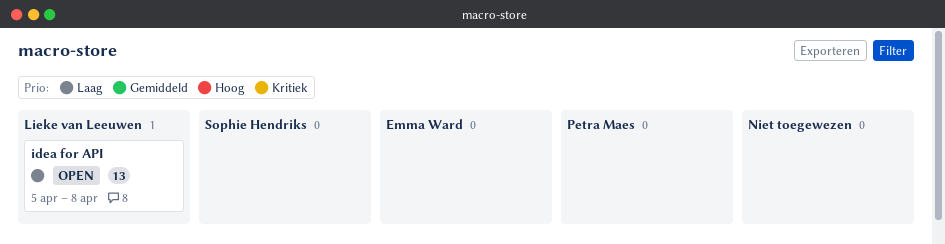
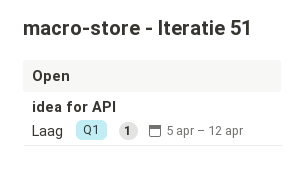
idea for API, estimate: 13 -> 1
idea for API, due: Apr 8 -> Apr 12

